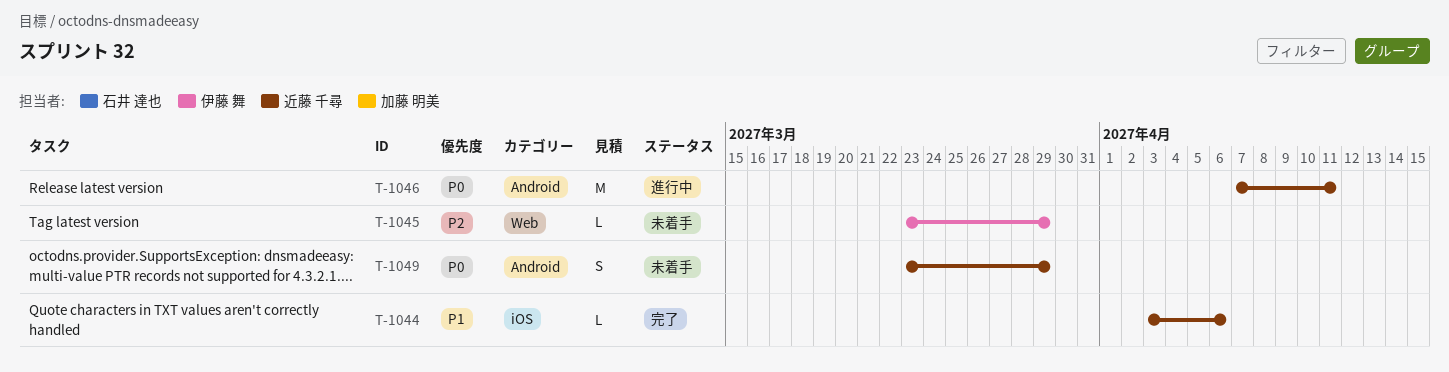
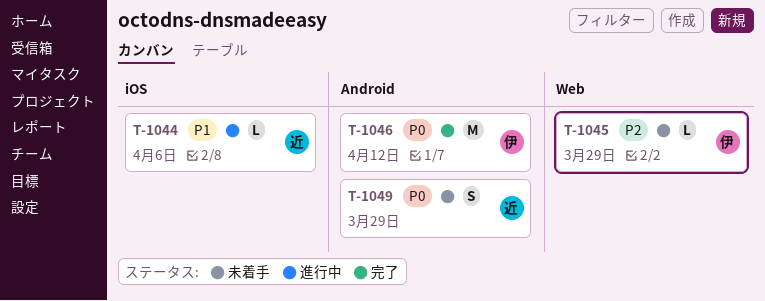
T-1044, status: 完了 -> 進行中
T-1046, status: 進行中 -> 完了
T-1046, owner: 近藤 千尋 -> 伊藤 舞
T-1046, due: Apr 11 -> Apr 12

